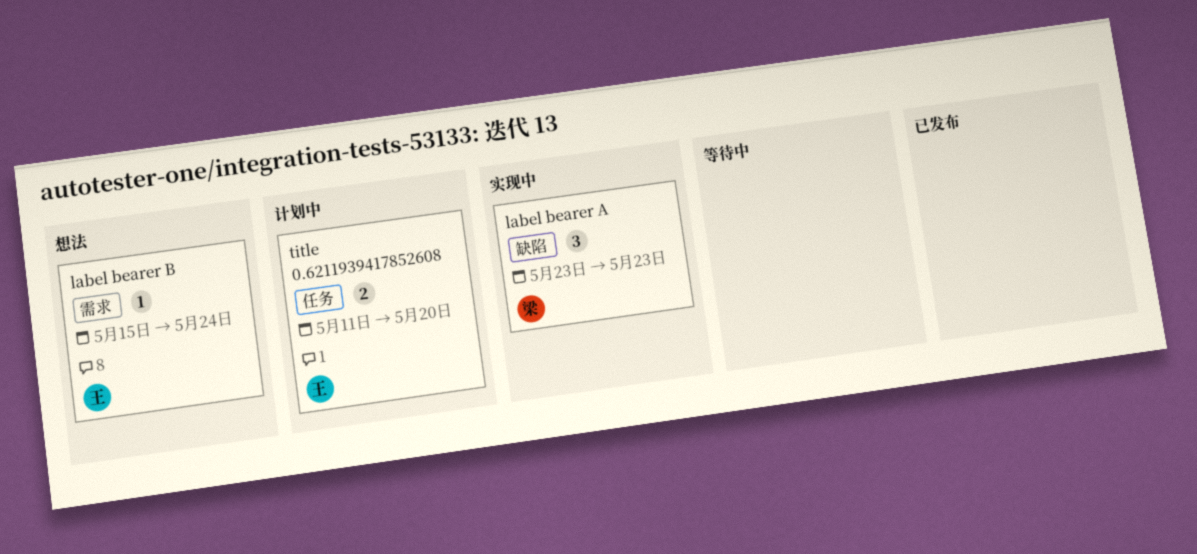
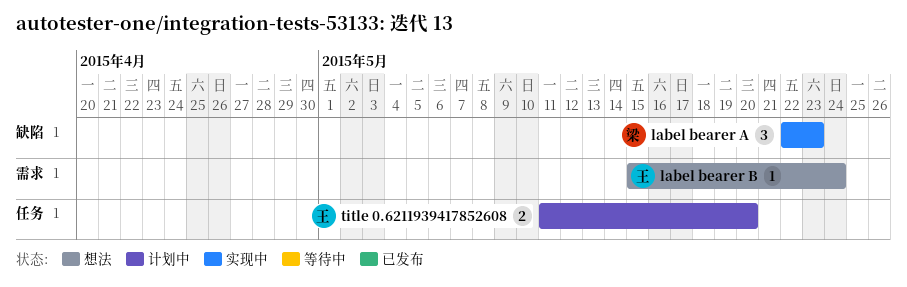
label bearer A, start: May 23 -> May 22

